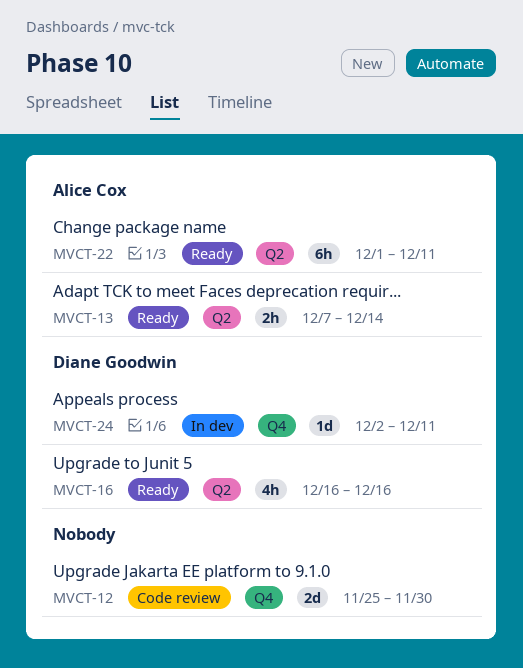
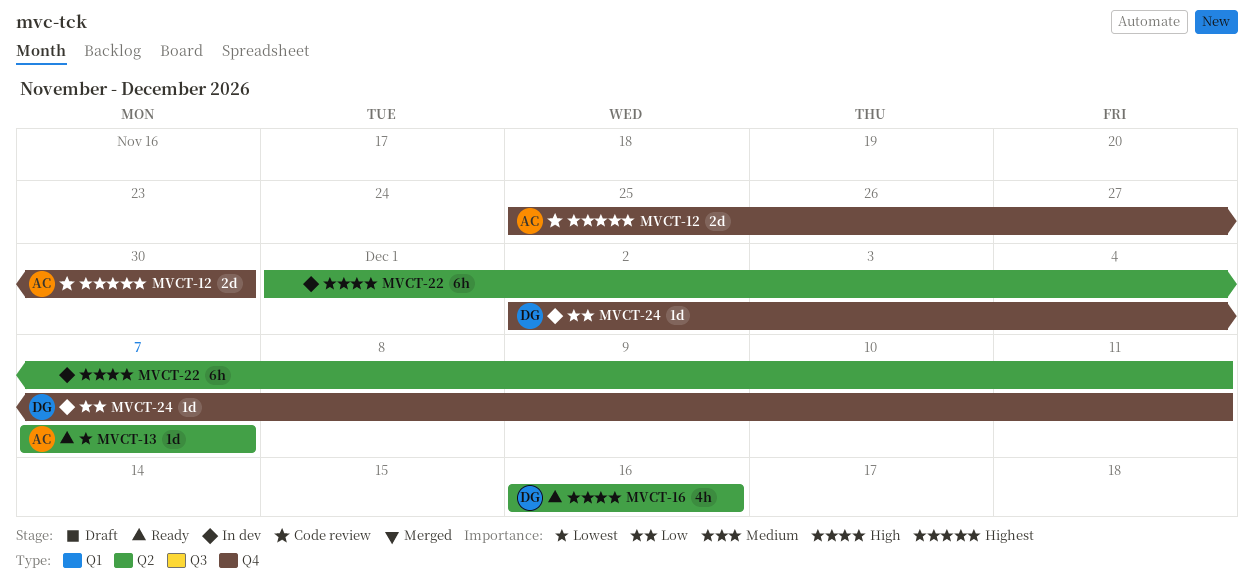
MVCT-12, owner: none -> Alice Cox
MVCT-13, estimate: 2h -> 1d
MVCT-13, due: Dec 14 -> Dec 7
MVCT-22, status: Ready -> In dev
MVCT-22, owner: Alice Cox -> none

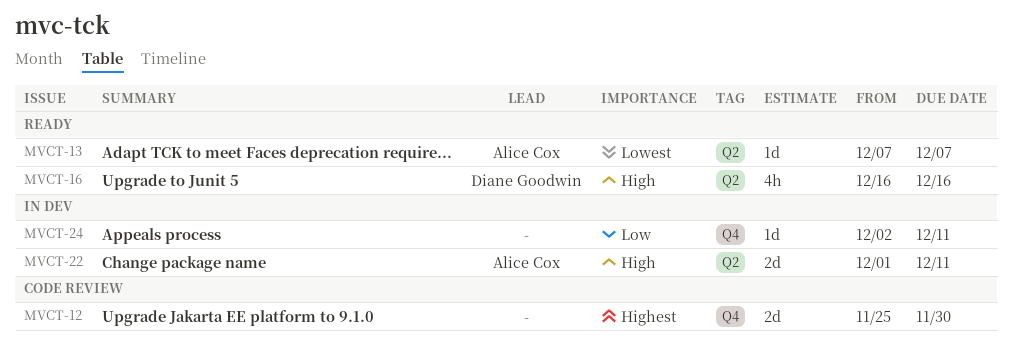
MVCT-12, owner: Alice Cox -> none
MVCT-22, owner: none -> Alice Cox
MVCT-22, estimate: 6h -> 2d
MVCT-24, owner: Diane Goodwin -> none

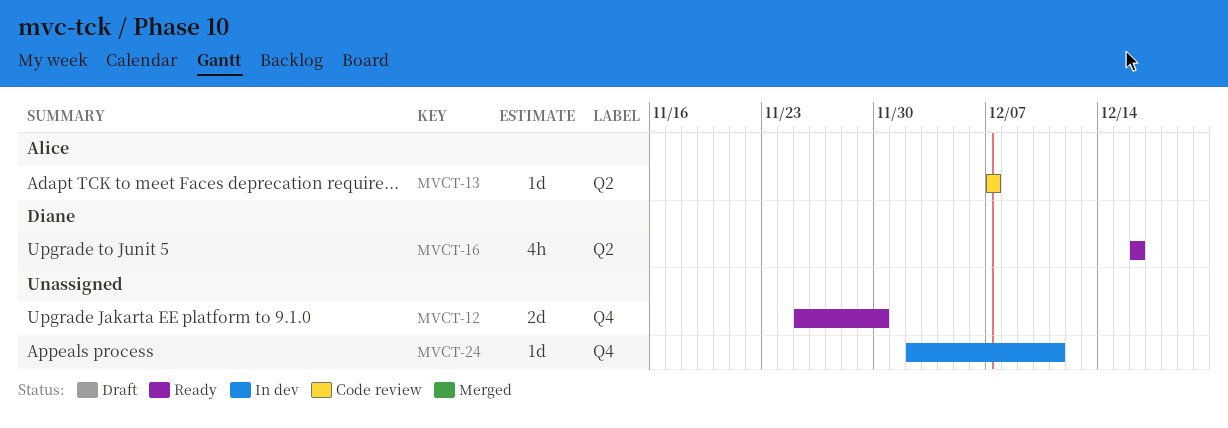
MVCT-12, status: Code review -> Ready
MVCT-13, status: Ready -> Code review
MVCT-22: present -> none

